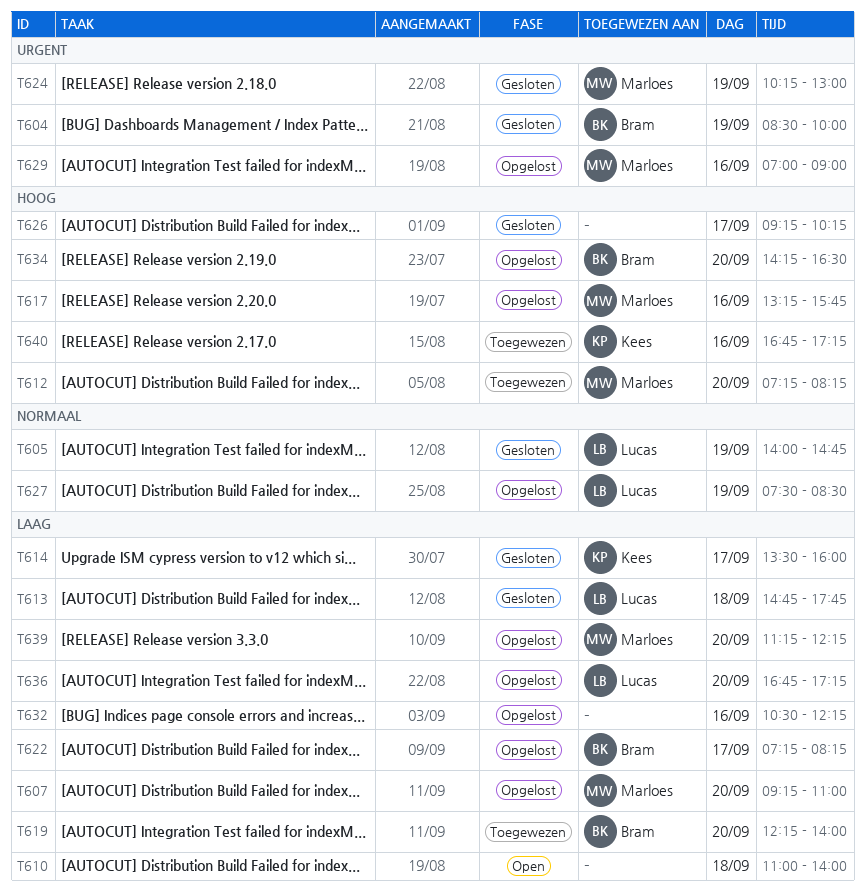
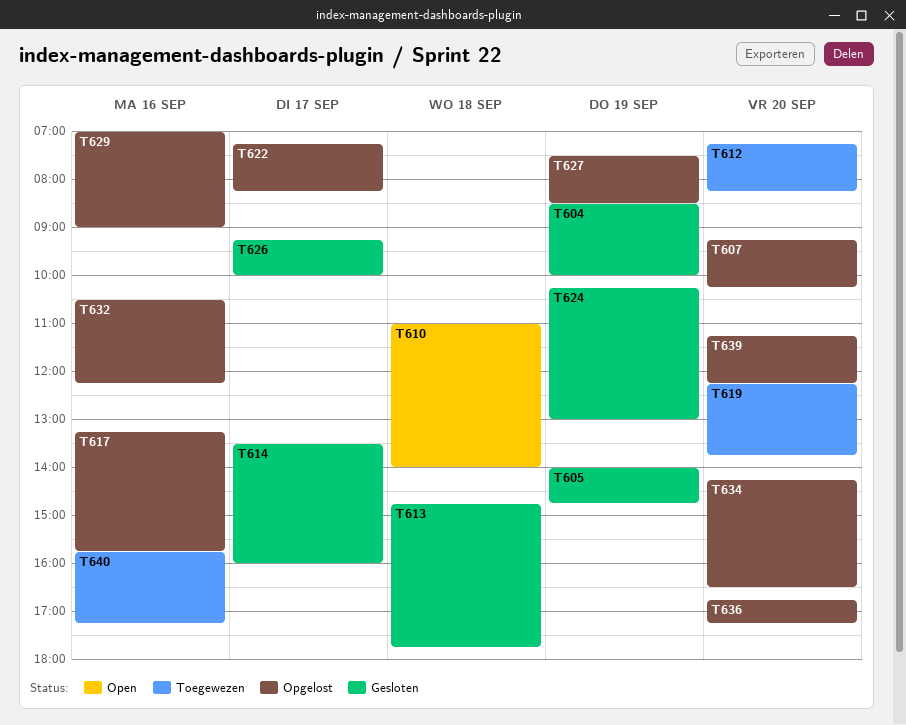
T607, ends: 11:00 -> 10:15
T619, ends: 14:00 -> 13:45
T626, ends: 10:15 -> 10:00
T640, begins: 16:45 -> 15:45

